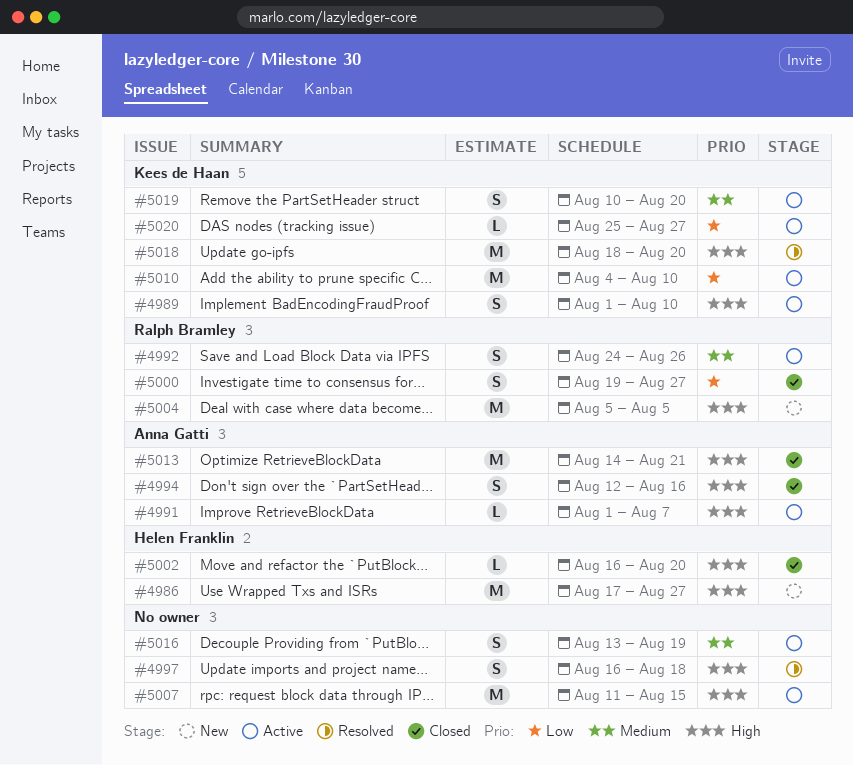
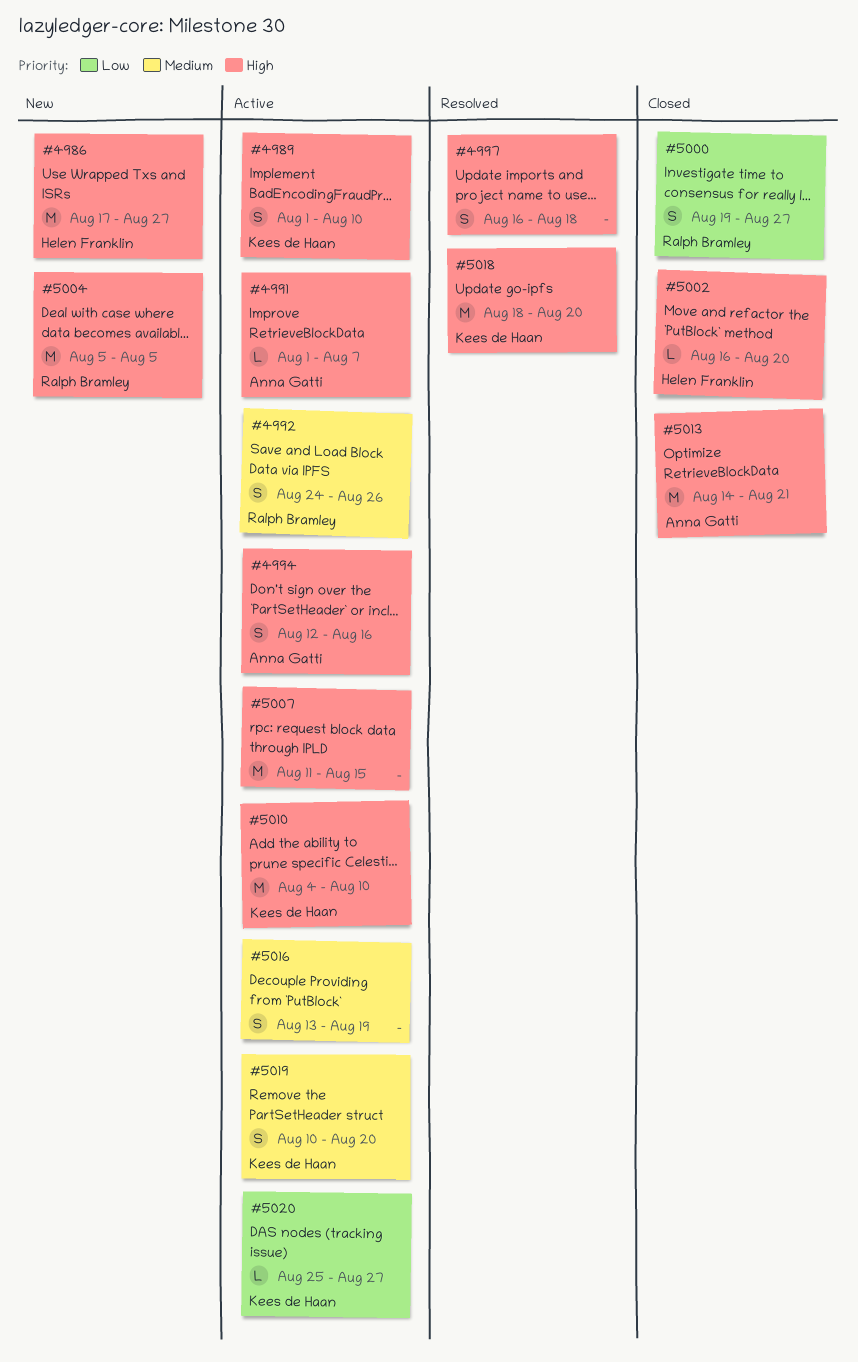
#4994, status: Closed -> Active
#5010, priority: Low -> High

